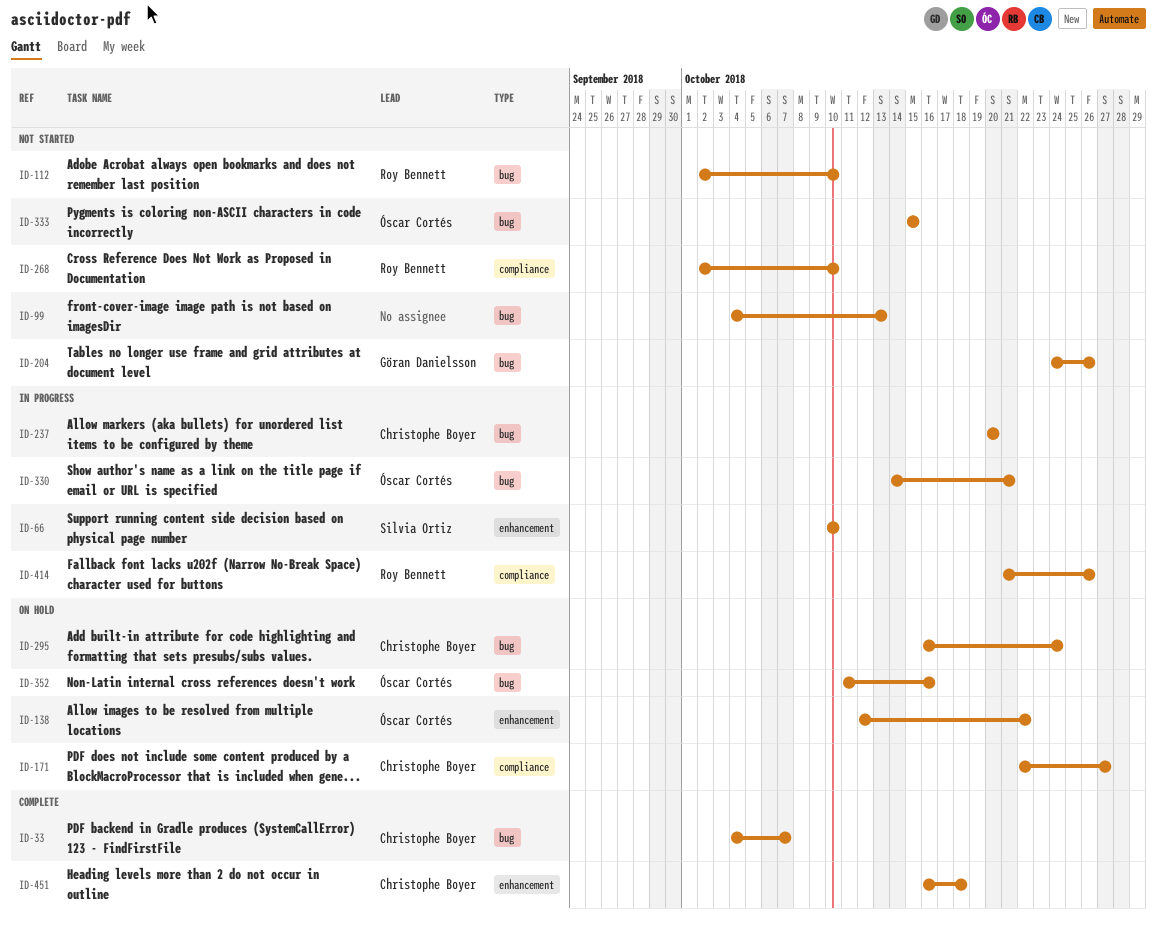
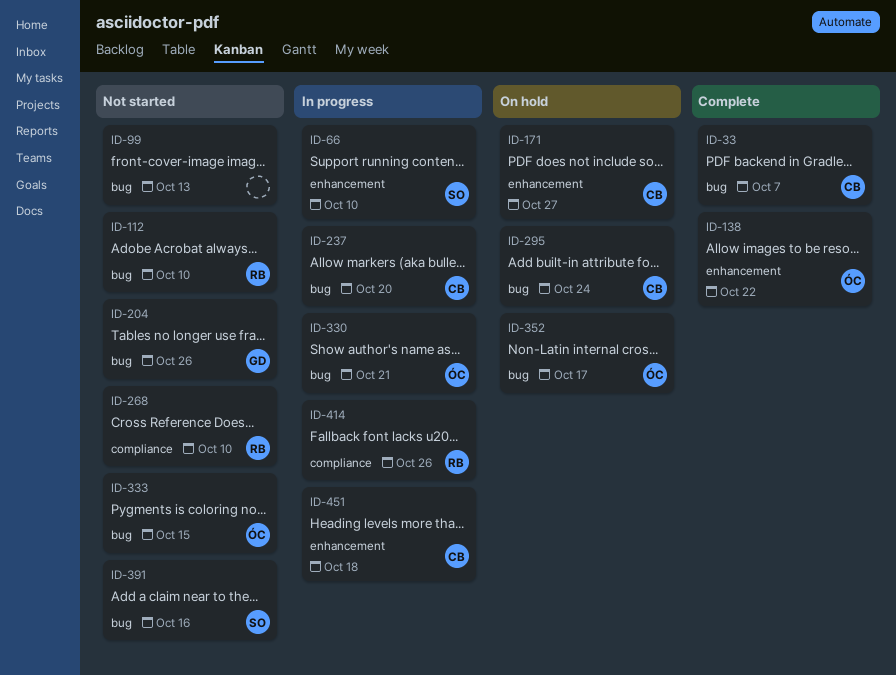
ID-138, status: On hold -> Complete
ID-171, label: compliance -> enhancement
ID-352, due: Oct 16 -> Oct 17
ID-391: none -> present
ID-451, status: Complete -> In progress

